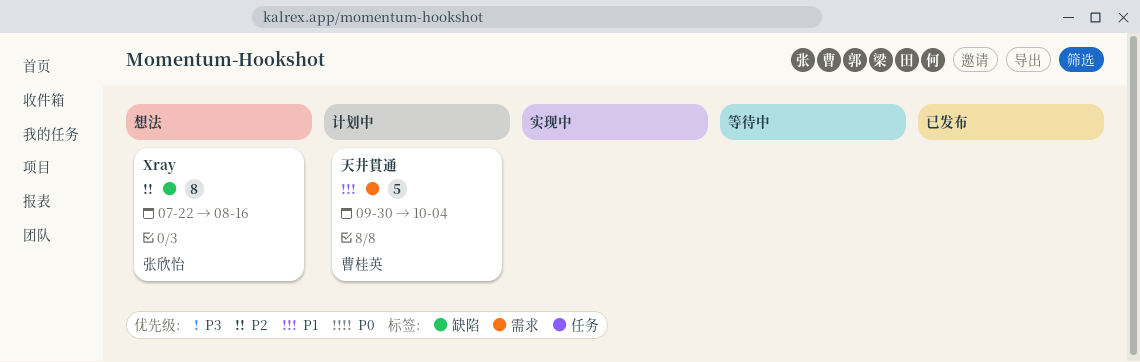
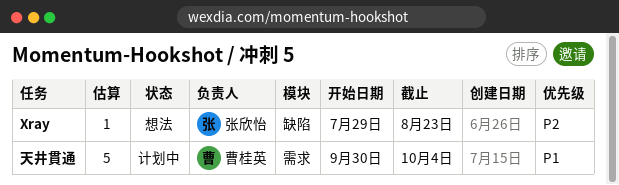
Xray, estimate: 8 -> 1
Xray, start: Jul 22 -> Jul 29
Xray, due: Aug 16 -> Aug 23

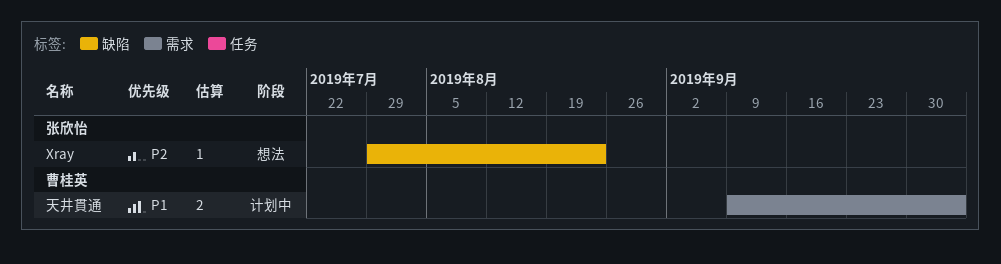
天井貫通, estimate: 5 -> 2
天井貫通, start: Sep 30 -> Sep 9

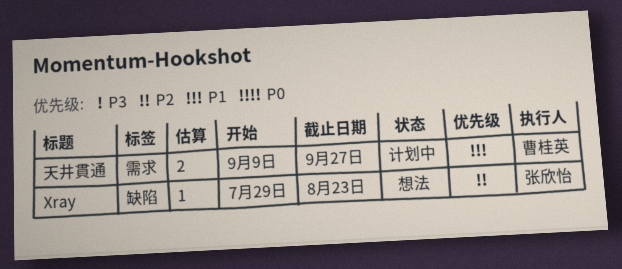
天井貫通, due: Oct 4 -> Sep 27

